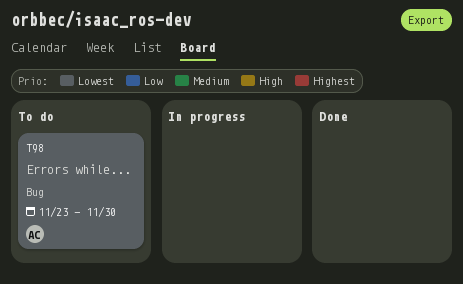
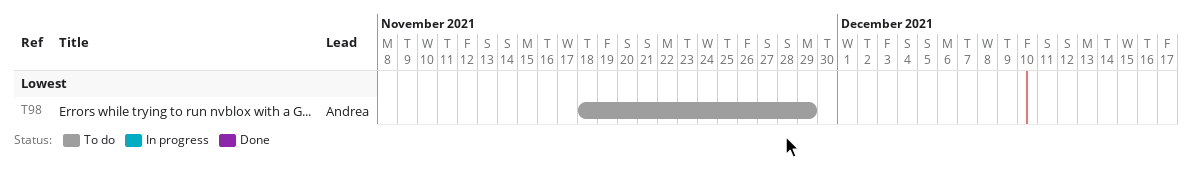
T98, start: Nov 23 -> Nov 18
T98, due: Nov 30 -> Nov 29

